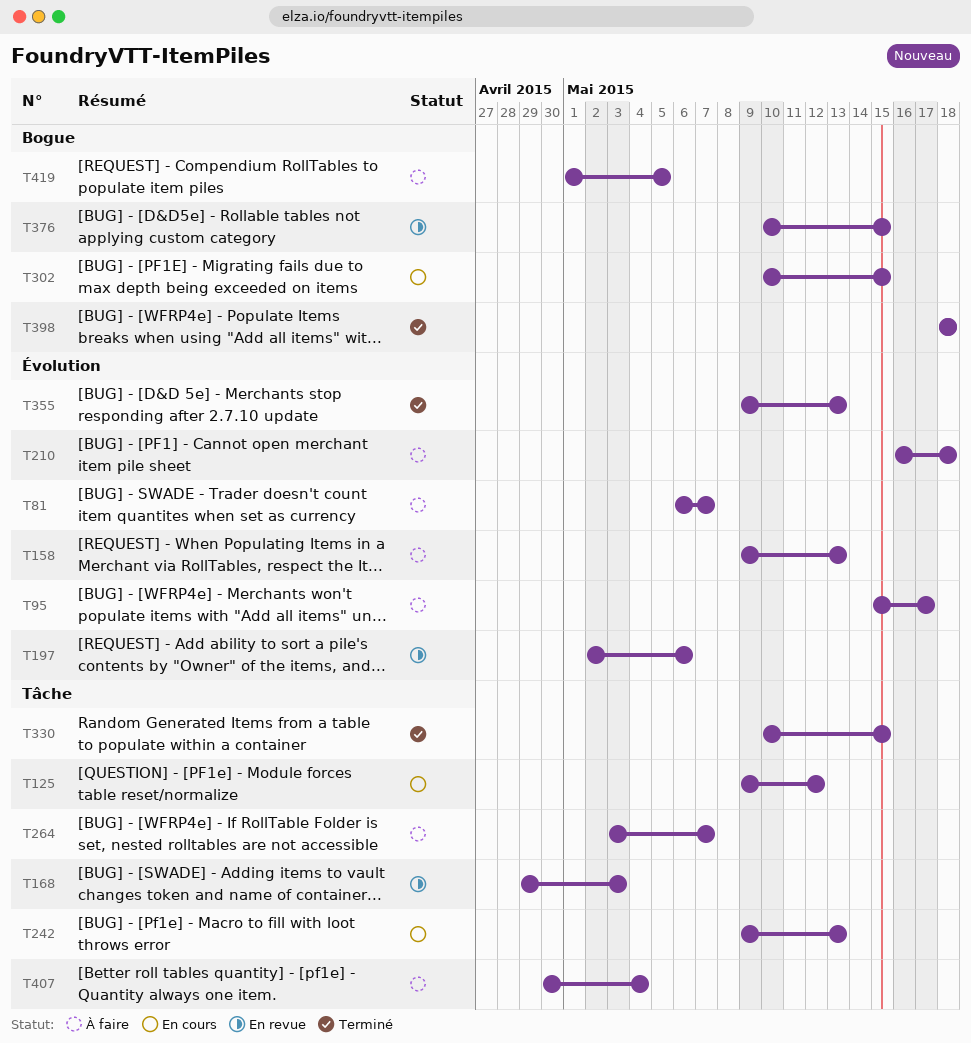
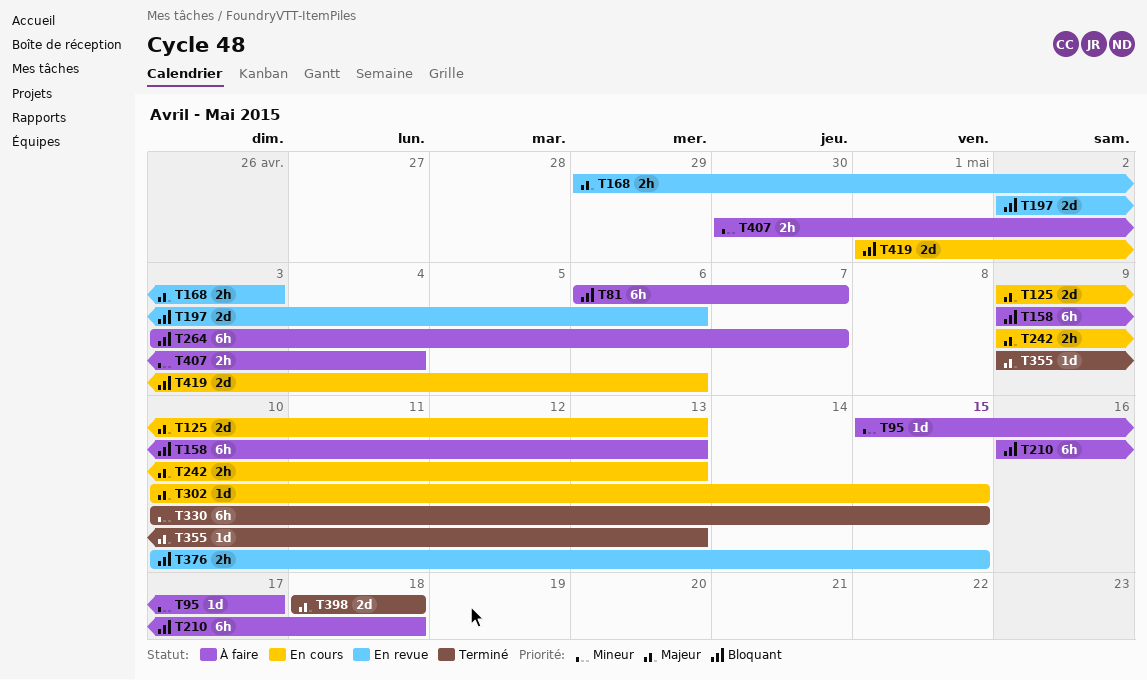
T125, due: May 12 -> May 13
T419, status: À faire -> En cours
T419, due: May 5 -> May 6

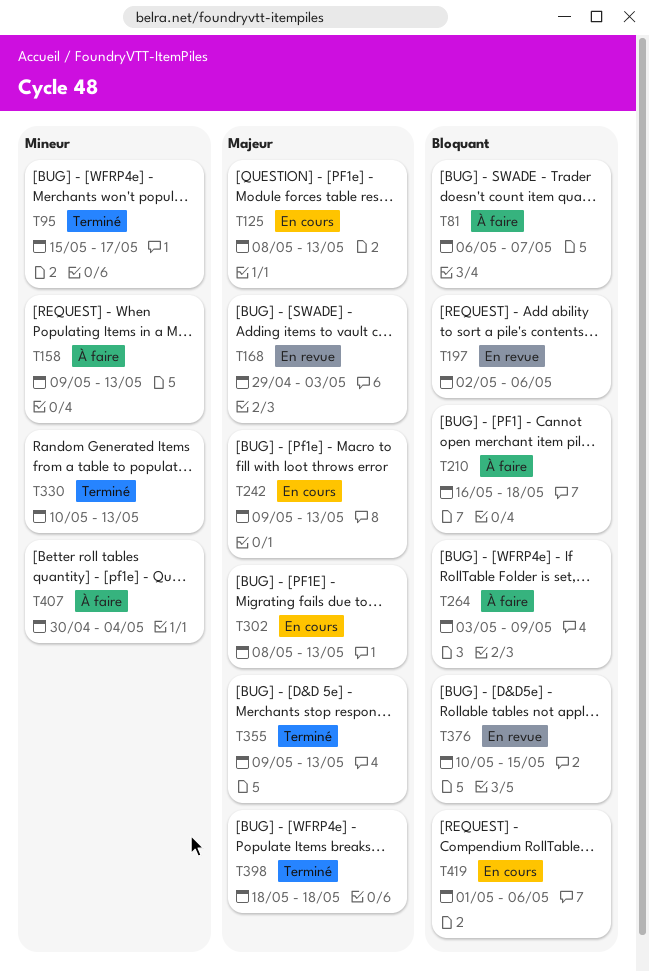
T95, status: À faire -> Terminé
T125, start: May 9 -> May 8
T158, priority: Bloquant -> Mineur
T264, due: May 7 -> May 9
T302, start: May 10 -> May 8
T302, due: May 15 -> May 13
T330, due: May 15 -> May 13

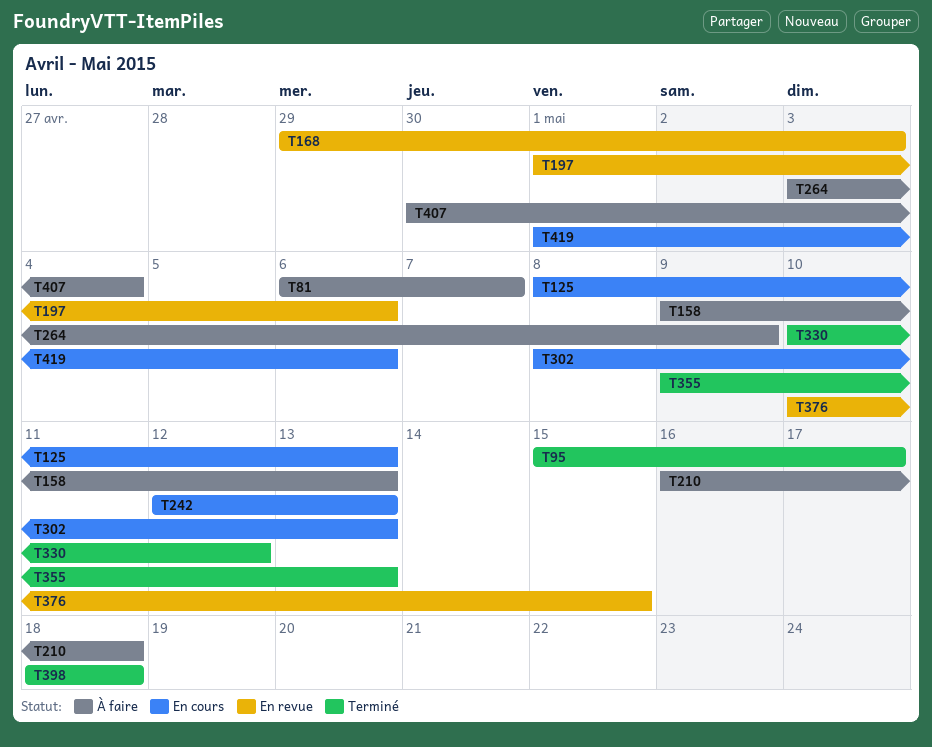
T197, start: May 2 -> May 1
T242, start: May 9 -> May 12
T330, due: May 13 -> May 12

